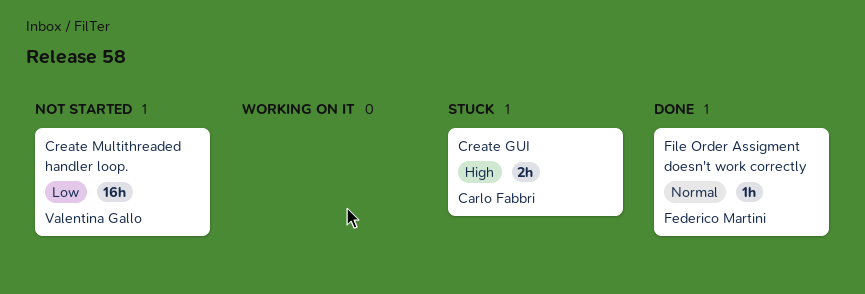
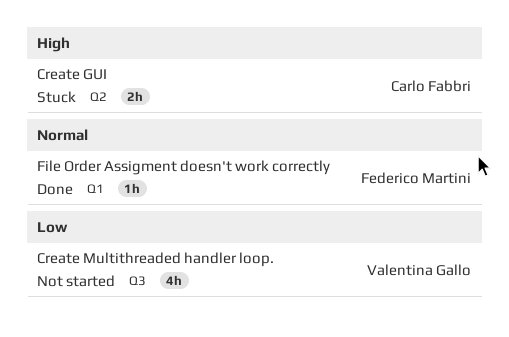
Create Multithreaded handler loop., estimate: 16h -> 4h

